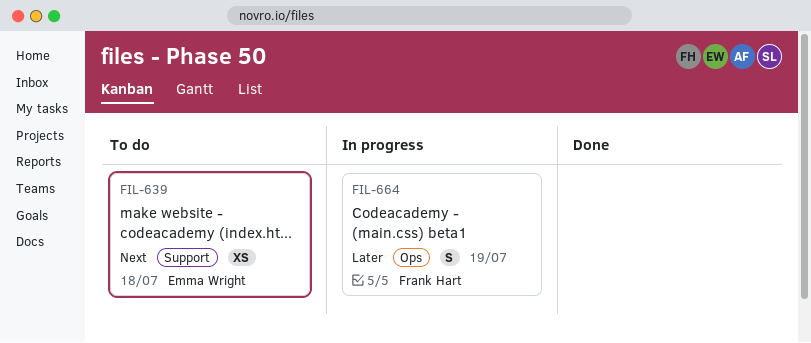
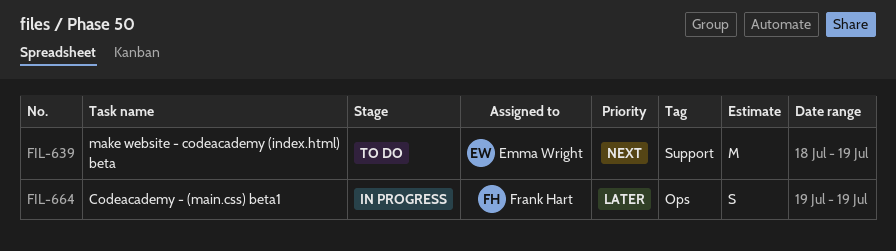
FIL-639, estimate: XS -> M
FIL-639, due: Jul 18 -> Jul 19

